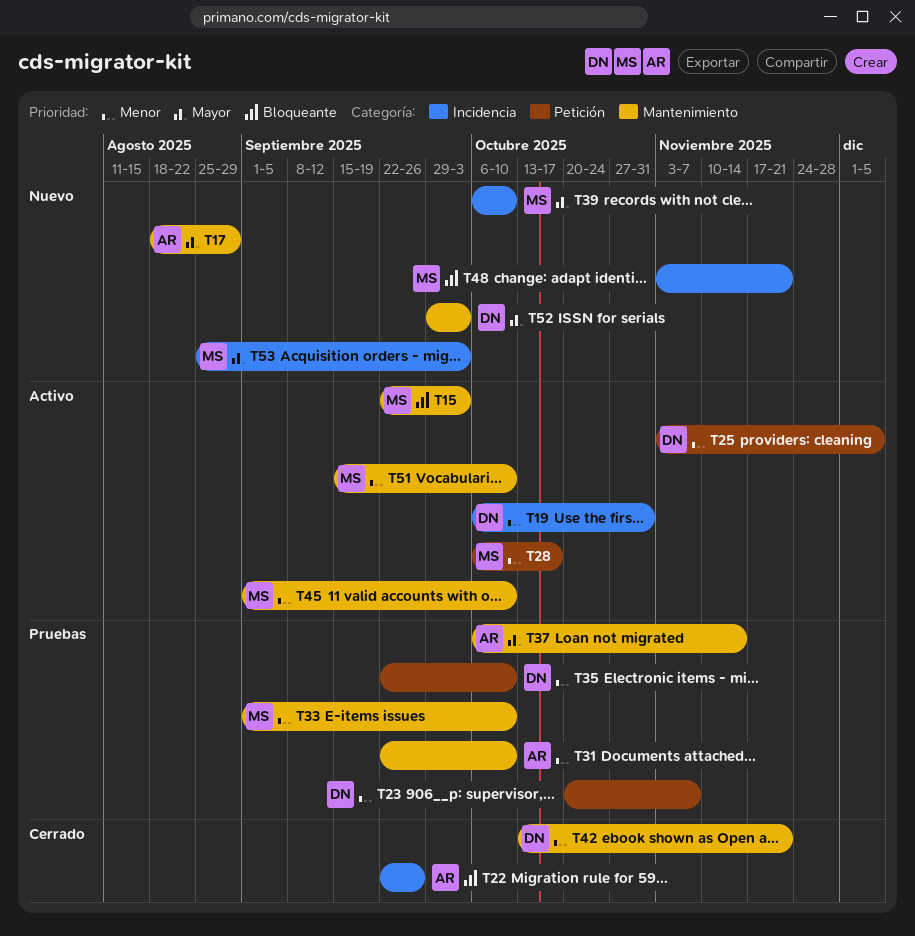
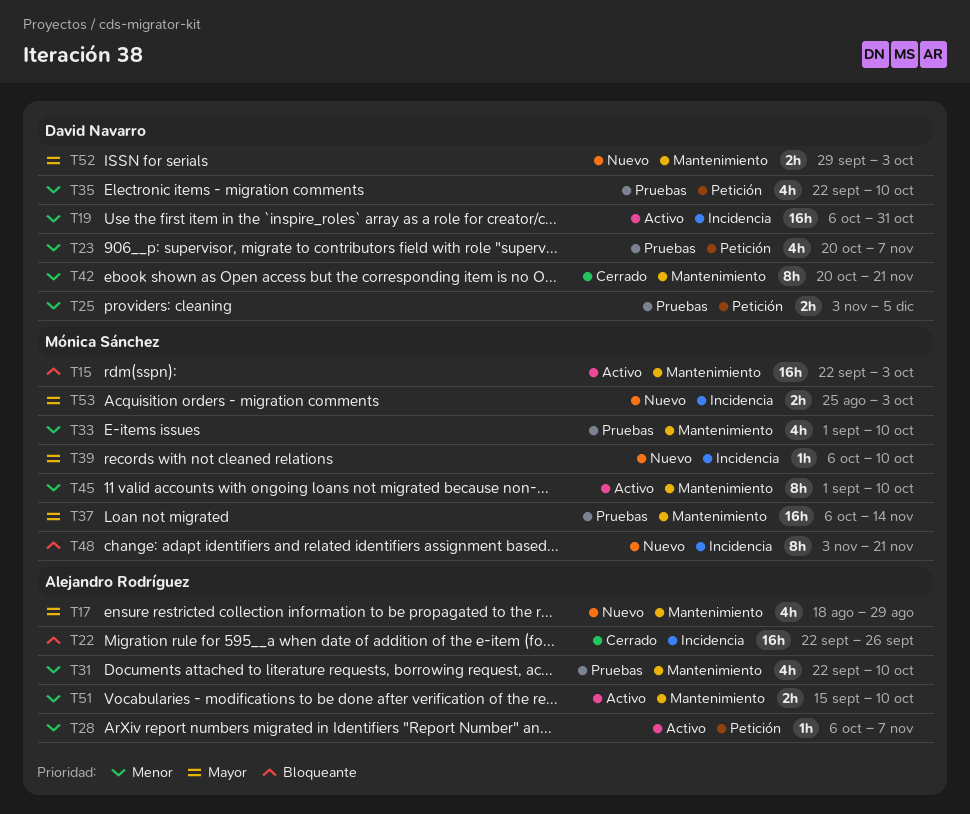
T25, status: Activo -> Pruebas
T28, owner: Mónica Sánchez -> Alejandro Rodríguez
T28, due: Oct 17 -> Nov 7
T37, owner: Alejandro Rodríguez -> Mónica Sánchez
T42, start: Oct 13 -> Oct 20
T51, owner: Mónica Sánchez -> Alejandro Rodríguez

